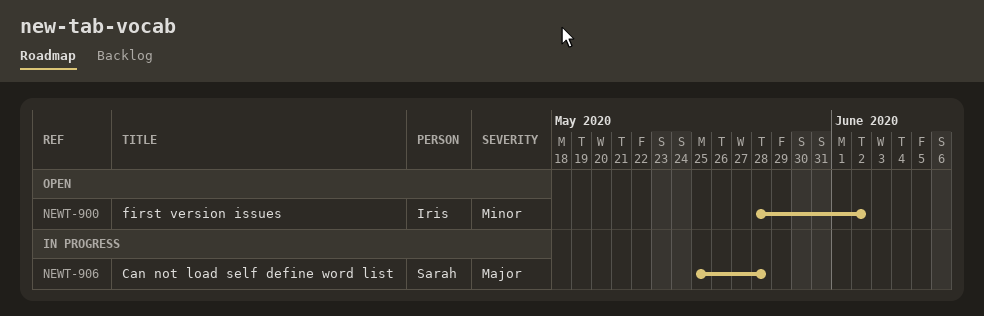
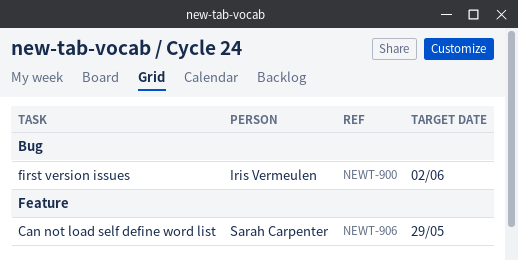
NEWT-906, due: May 28 -> May 29

